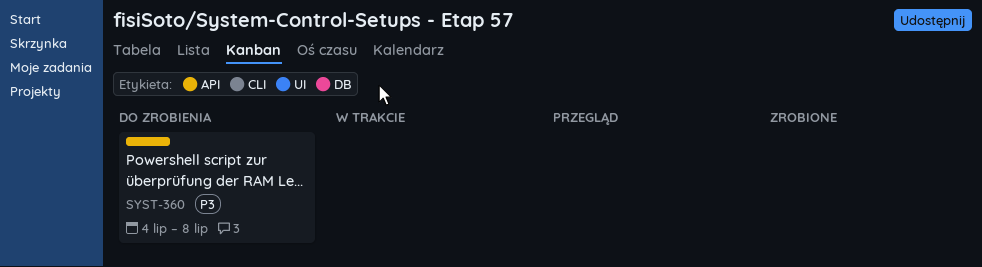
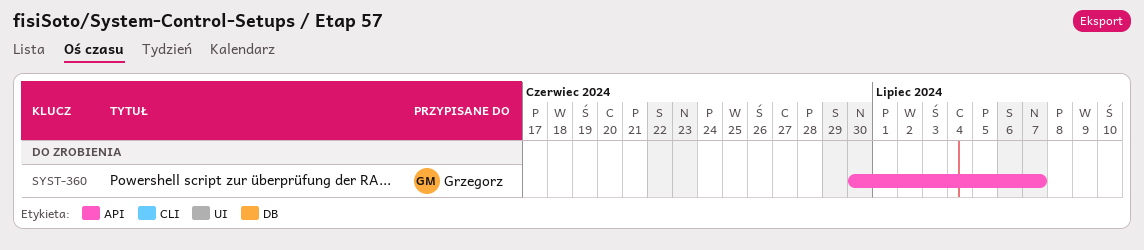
SYST-360, start: Jul 4 -> Jun 30
SYST-360, due: Jul 8 -> Jul 7

